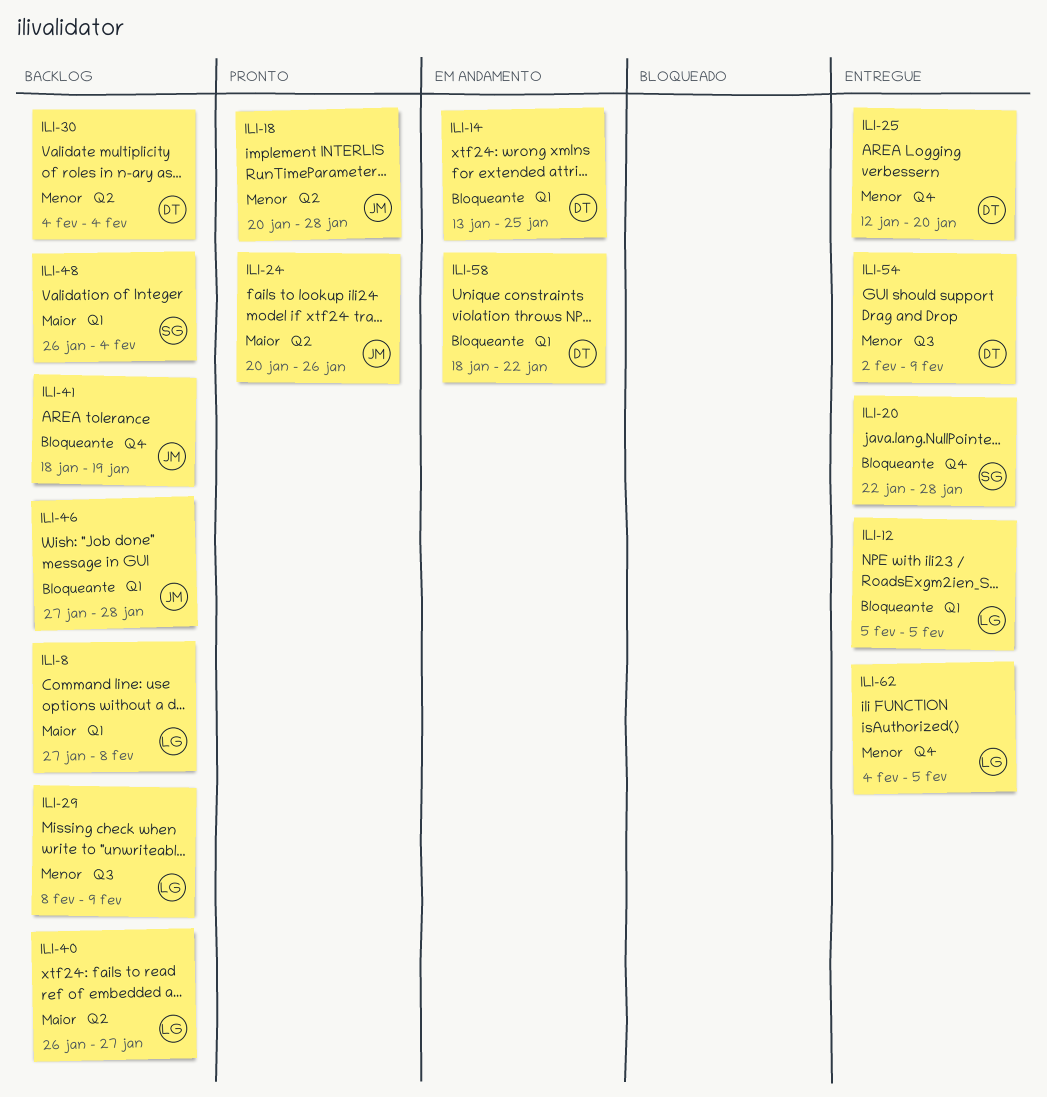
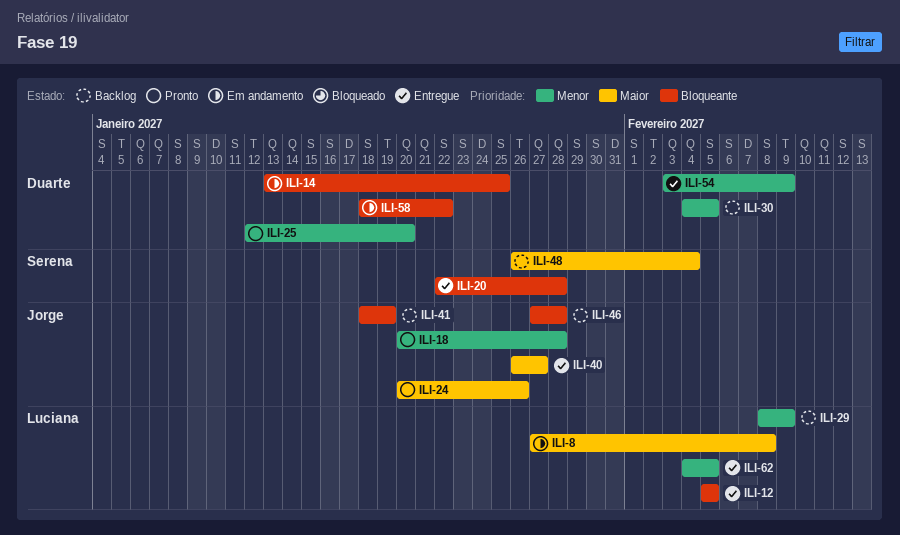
ILI-8, status: Backlog -> Em andamento
ILI-25, status: Entregue -> Pronto
ILI-30, due: Feb 4 -> Feb 5
ILI-40, status: Backlog -> Entregue
ILI-40, owner: Luciana -> Jorge
ILI-54, start: Feb 2 -> Feb 3

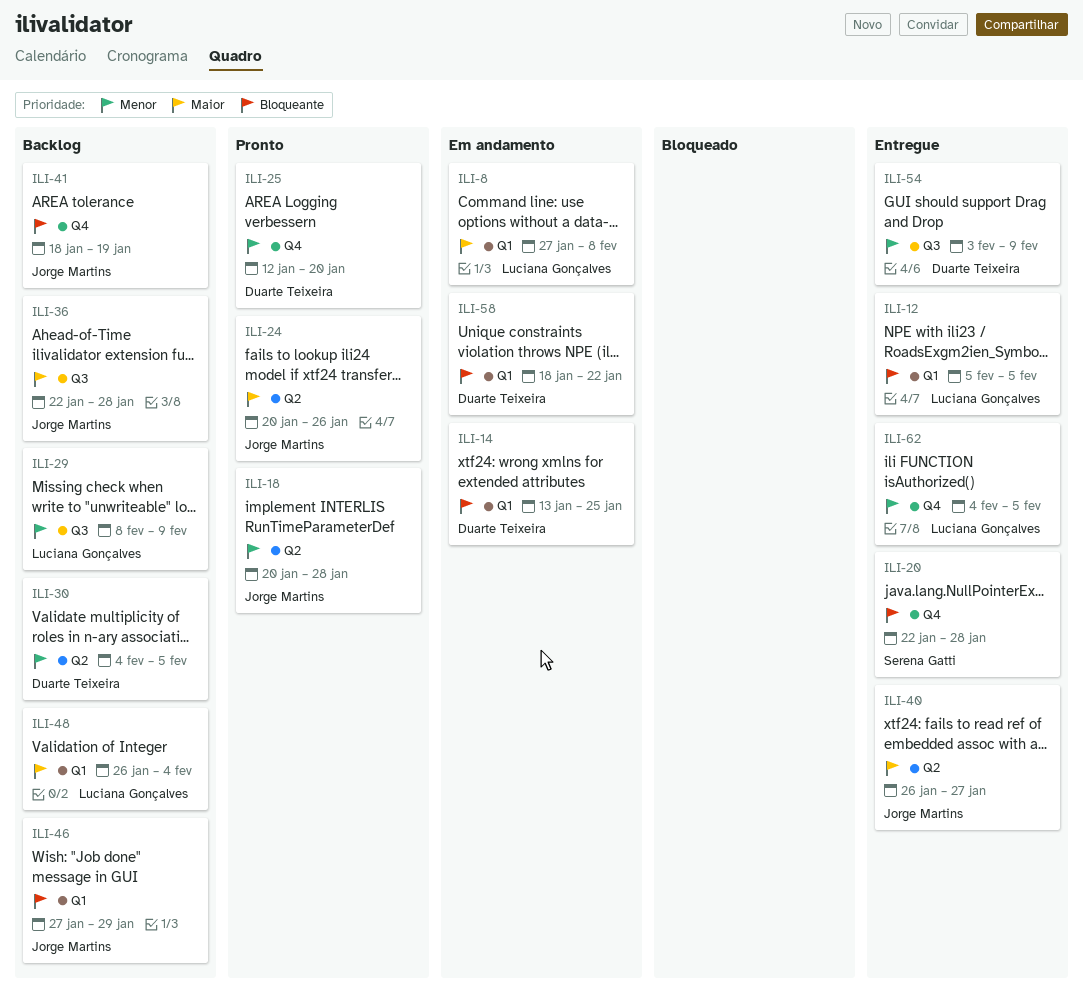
ILI-36: none -> present
ILI-46, due: Jan 28 -> Jan 29
ILI-48, owner: Serena Gatti -> Luciana Gonçalves

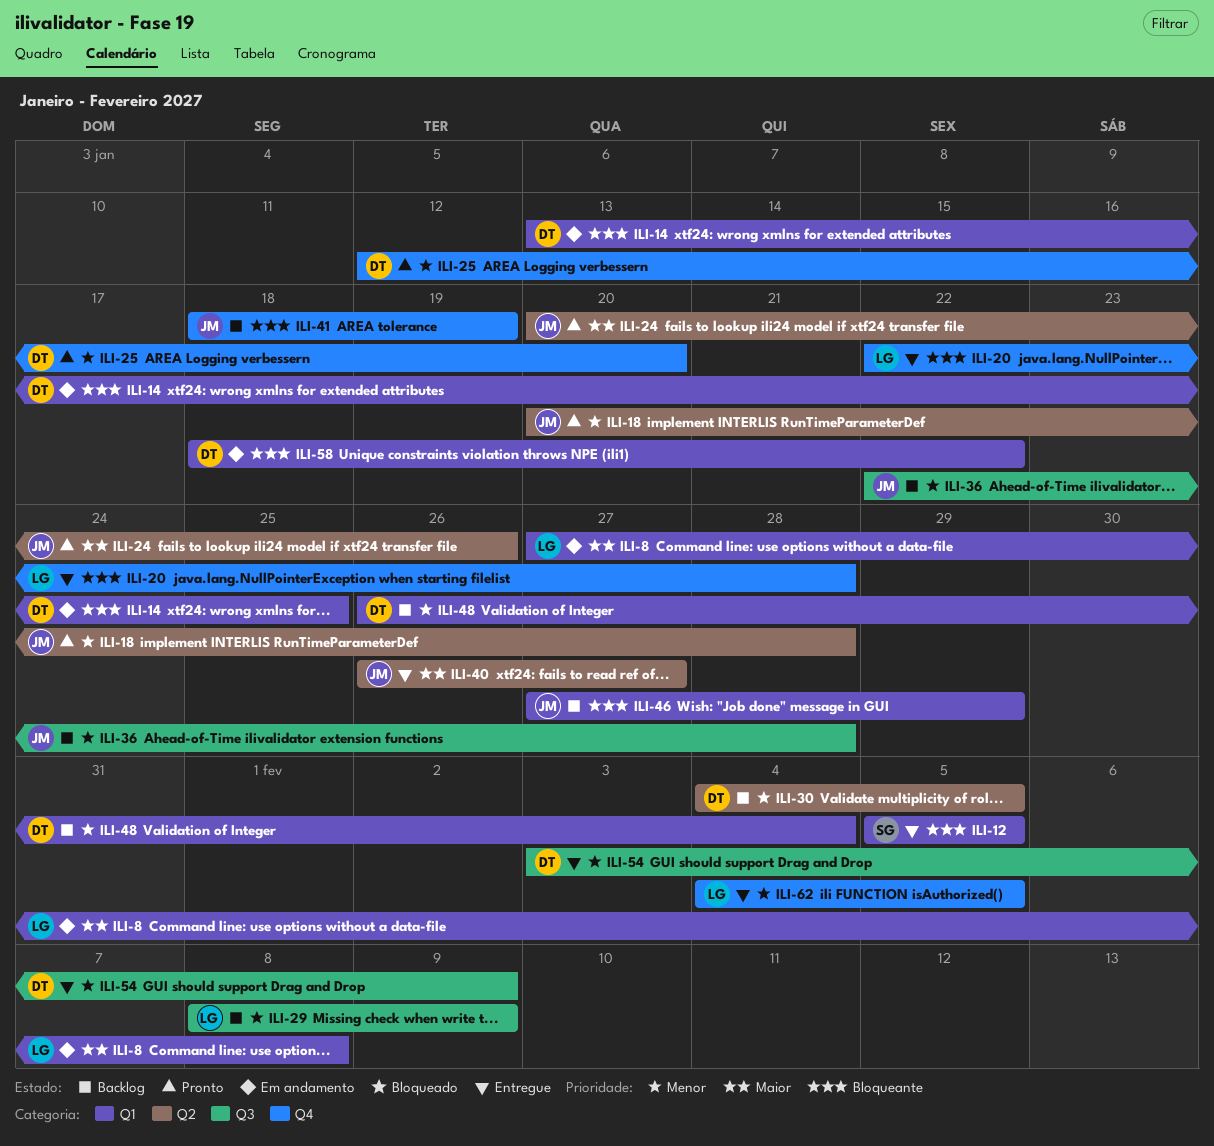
ILI-12, owner: Luciana Gonçalves -> Serena Gatti
ILI-20, owner: Serena Gatti -> Luciana Gonçalves
ILI-36, priority: Maior -> Menor
ILI-48, owner: Luciana Gonçalves -> Duarte Teixeira
ILI-48, priority: Maior -> Menor

